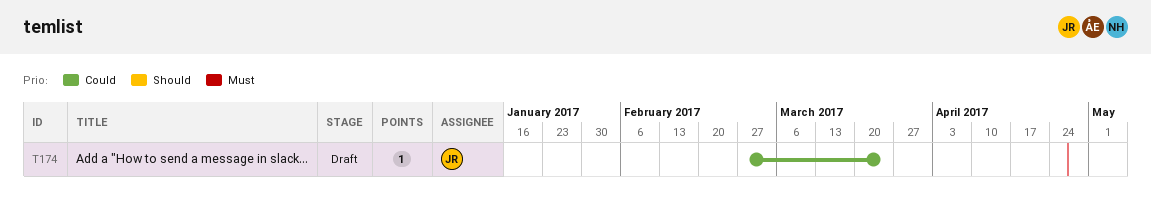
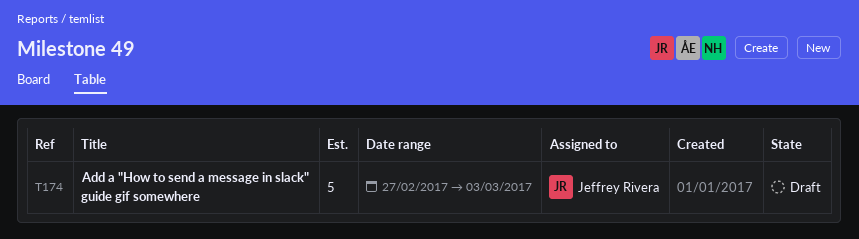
T174, estimate: 1 -> 5
T174, due: Mar 24 -> Mar 3

